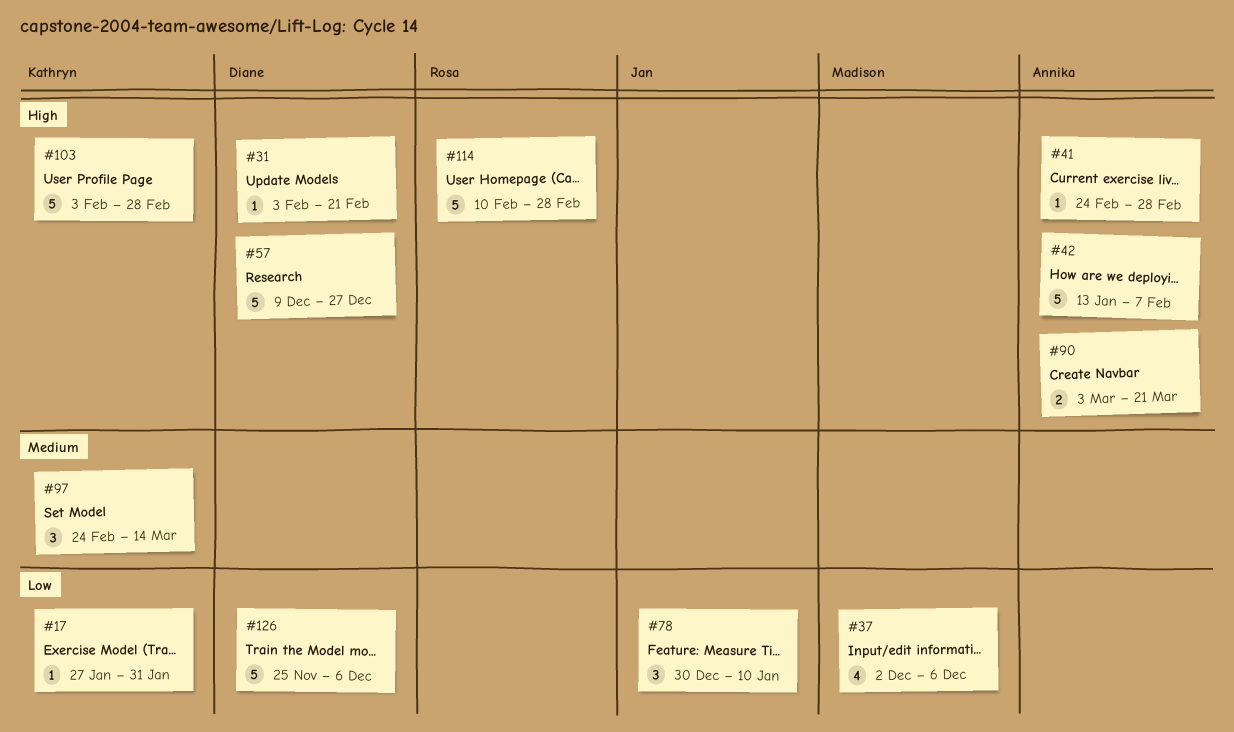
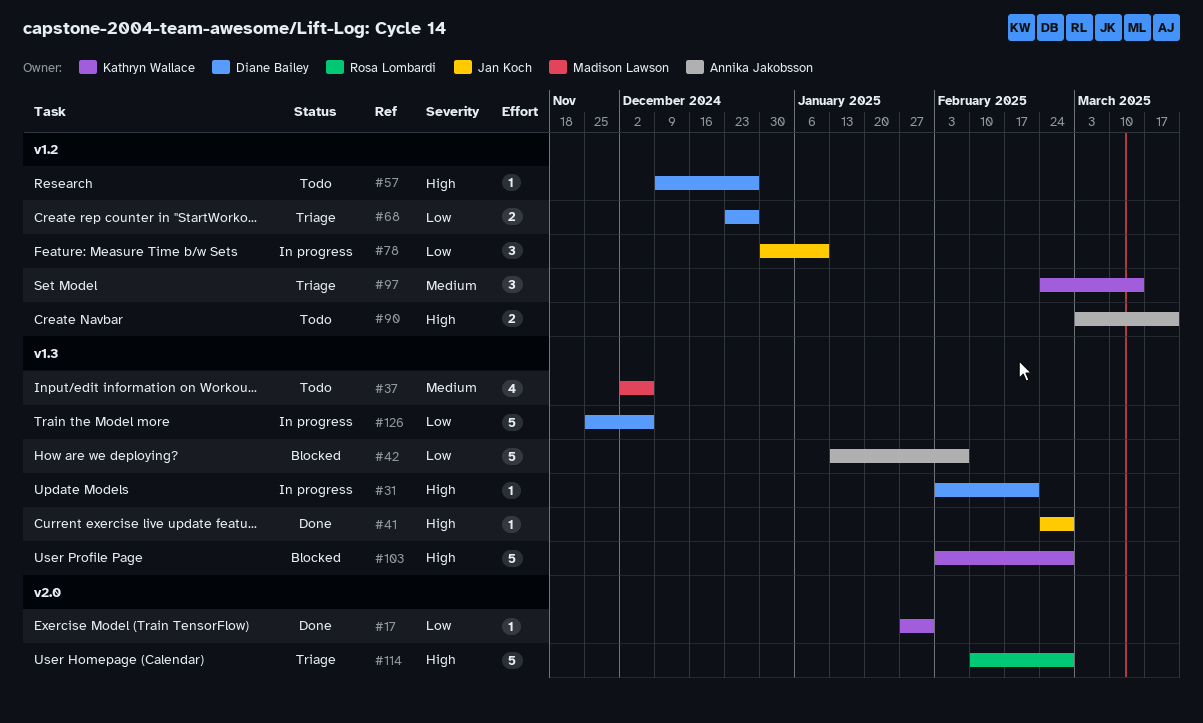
#37, priority: Low -> Medium
#41, owner: Annika Jakobsson -> Jan Koch
#42, priority: High -> Low
#57, estimate: 5 -> 1
#68: none -> present

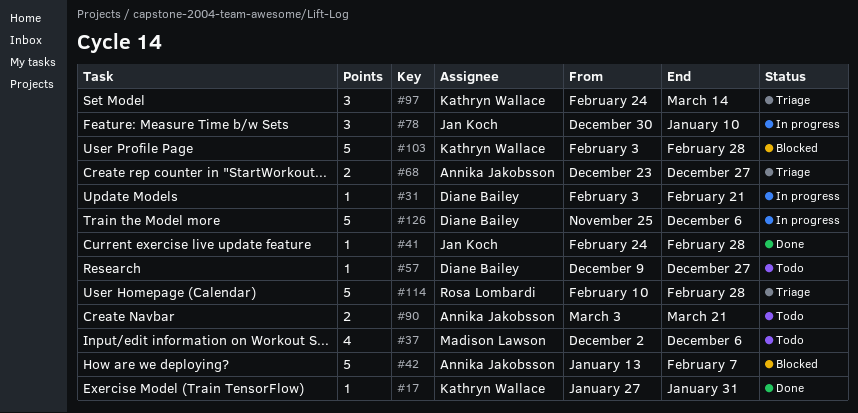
#68, owner: Diane Bailey -> Annika Jakobsson

